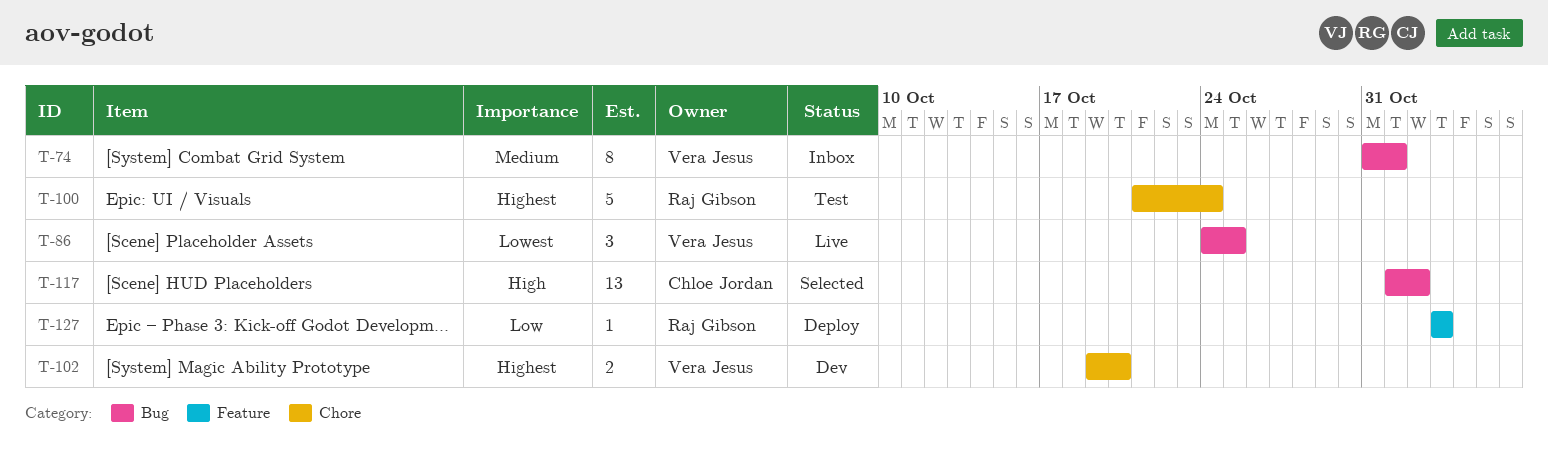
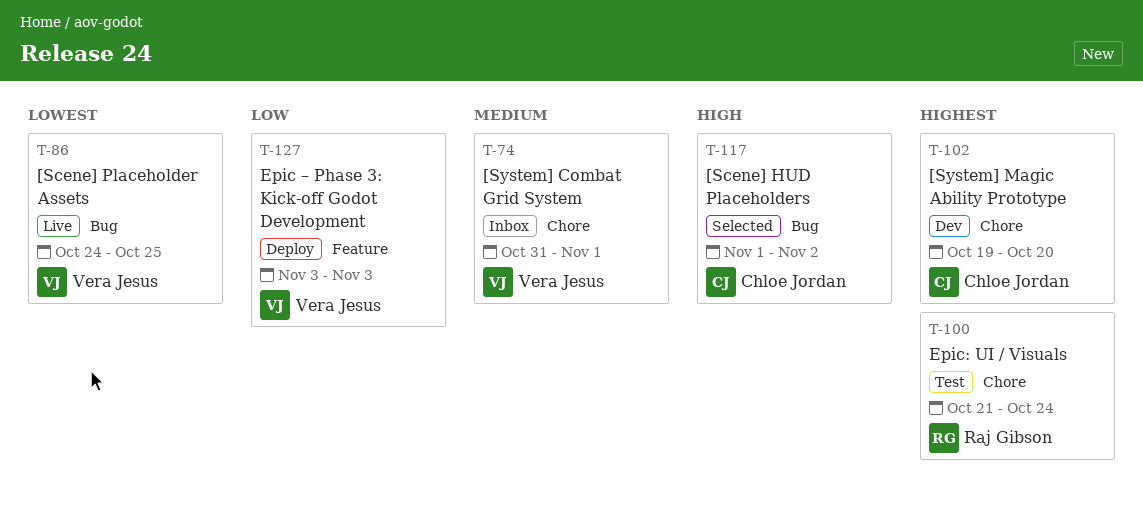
T-74, label: Bug -> Chore
T-102, owner: Vera Jesus -> Chloe Jordan
T-127, owner: Raj Gibson -> Vera Jesus

